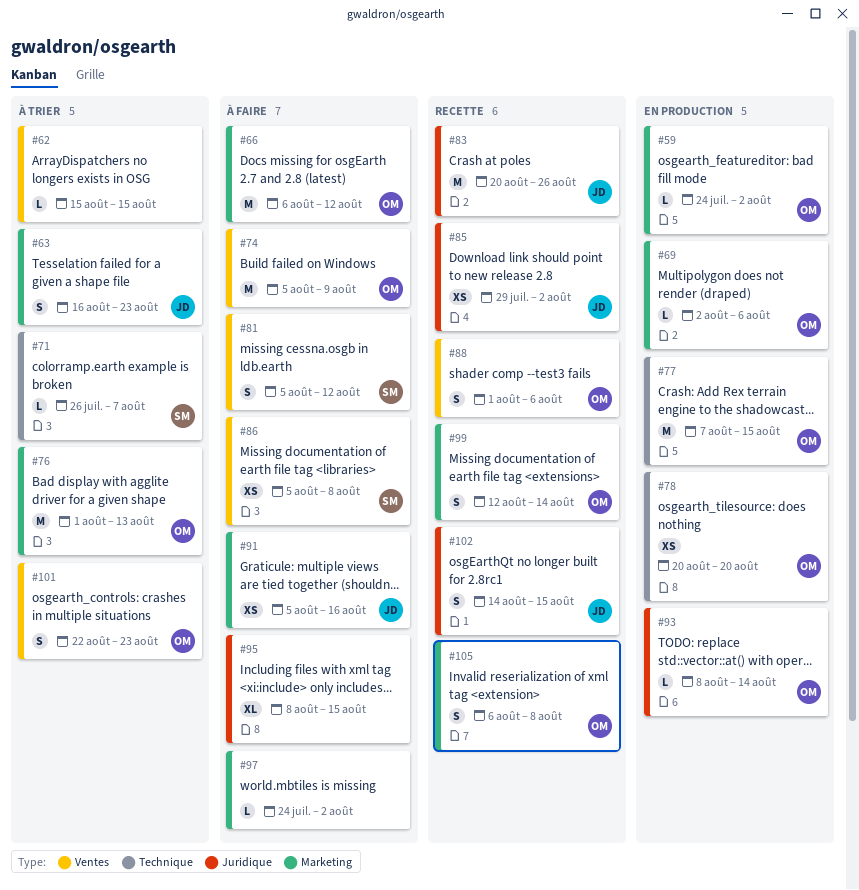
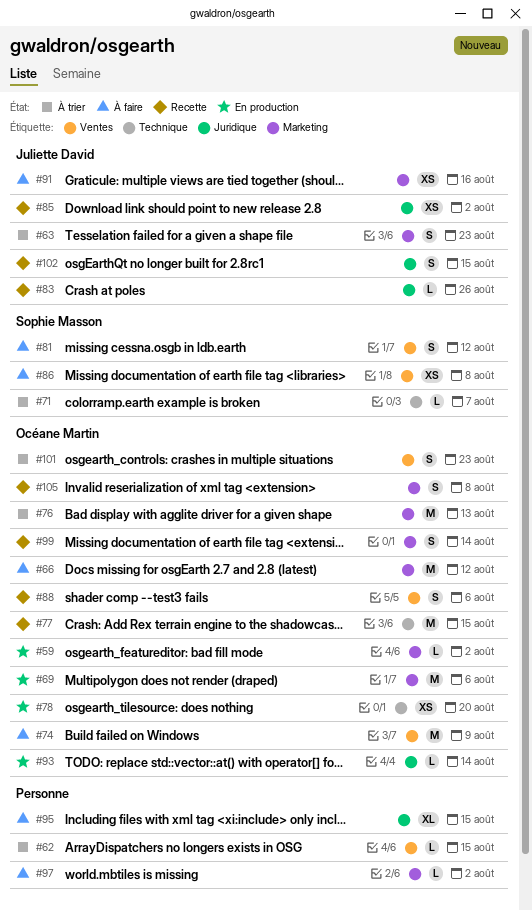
#69, estimate: L -> M
#77, status: En production -> Recette
#83, estimate: M -> L

